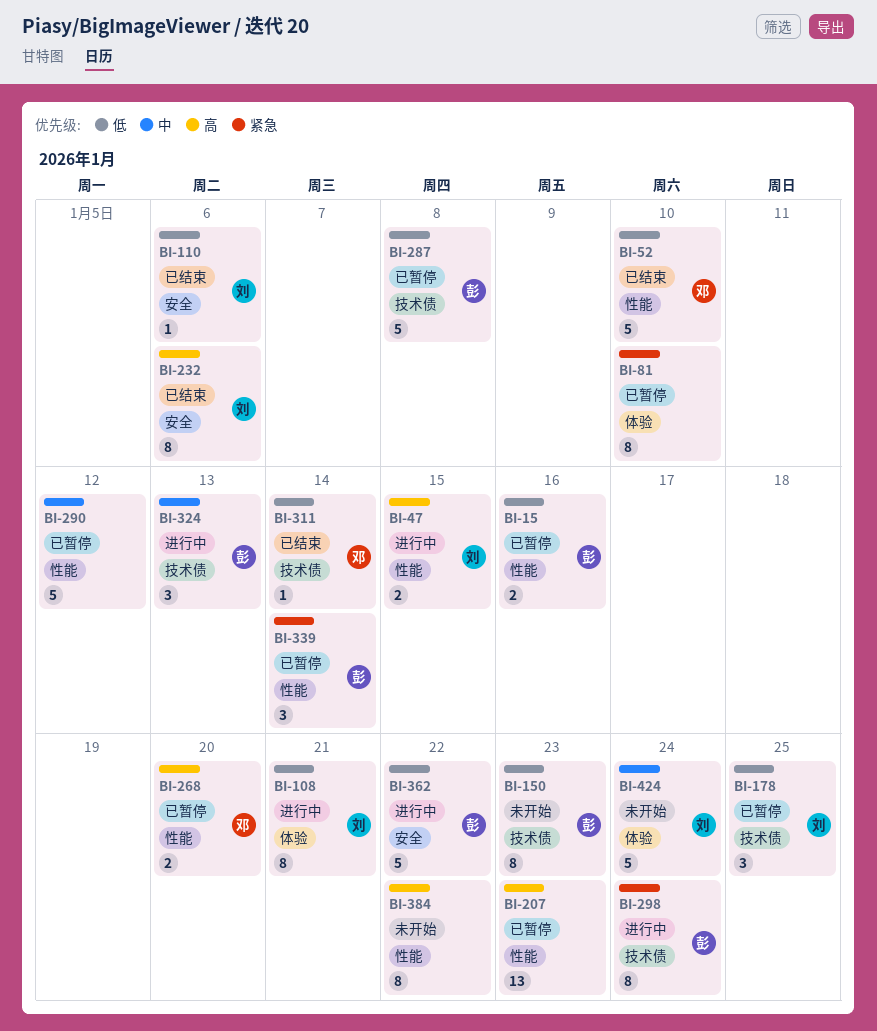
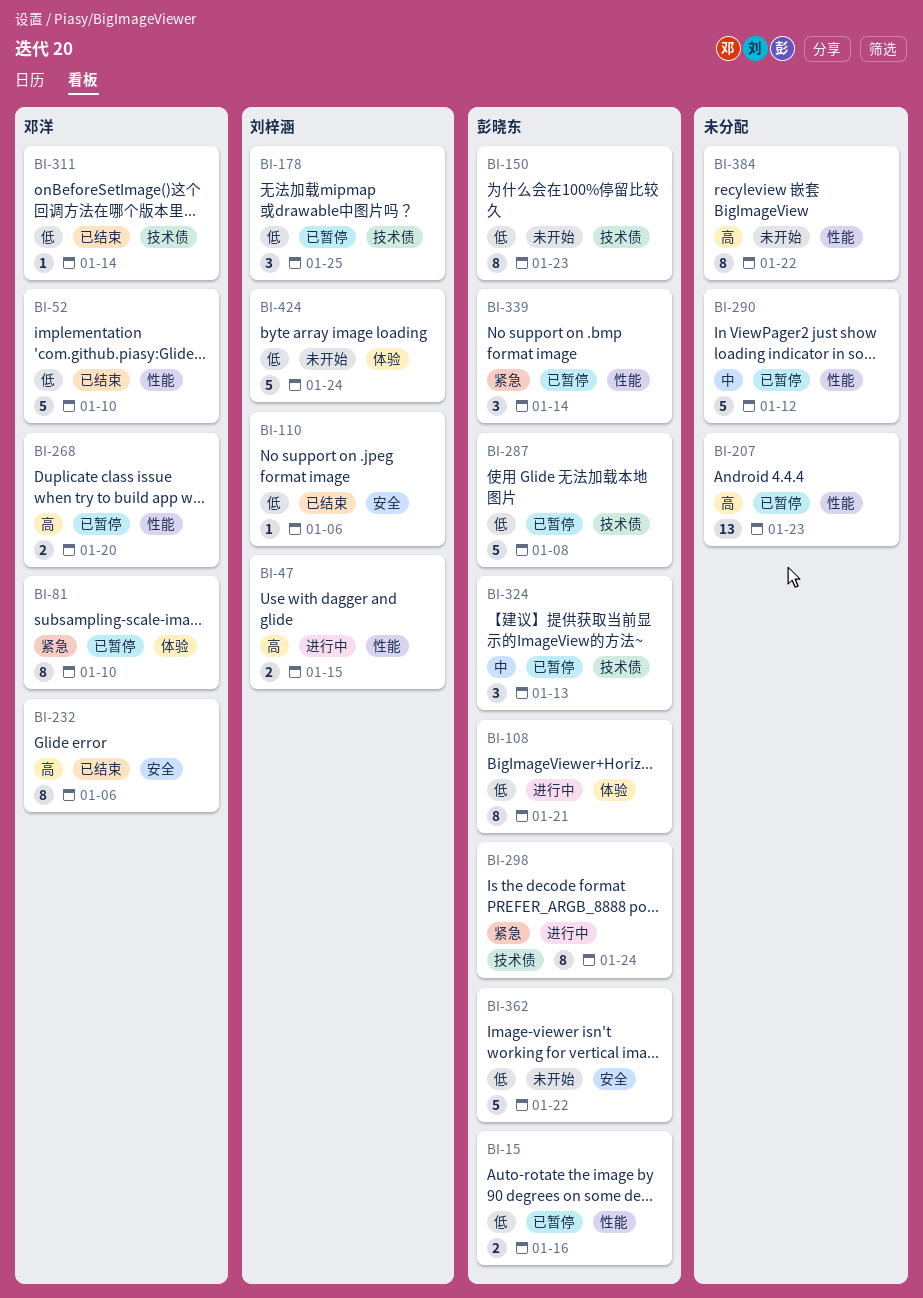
BI-81, owner: none -> 邓洋
BI-108, owner: 刘梓涵 -> 彭晓东
BI-232, owner: 刘梓涵 -> 邓洋
BI-324, status: 进行中 -> 已暂停
BI-362, status: 进行中 -> 未开始
BI-424, priority: 中 -> 低

